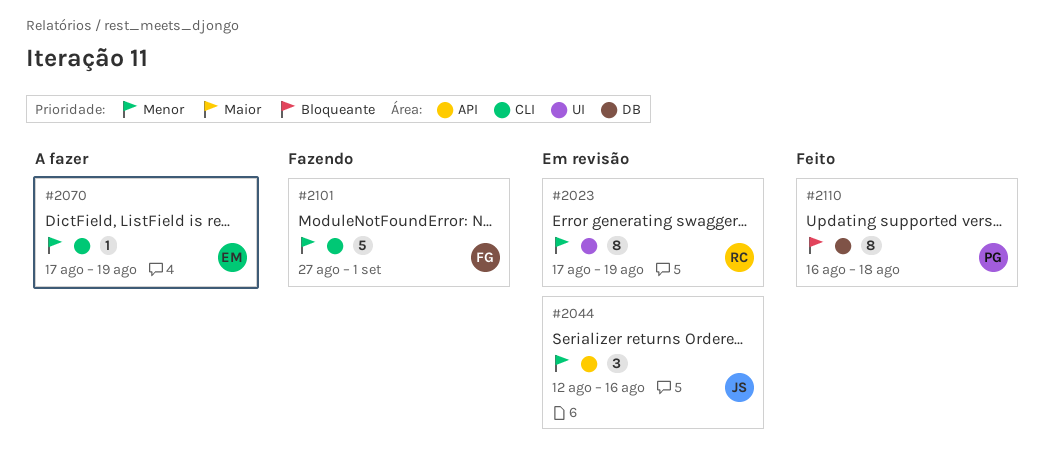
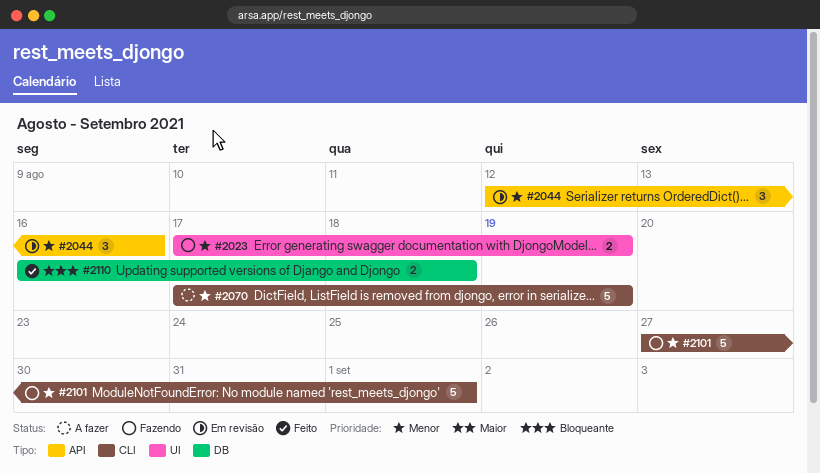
#2023, status: Em revisão -> Fazendo
#2023, estimate: 8 -> 2
#2070, estimate: 1 -> 5
#2110, estimate: 8 -> 2

